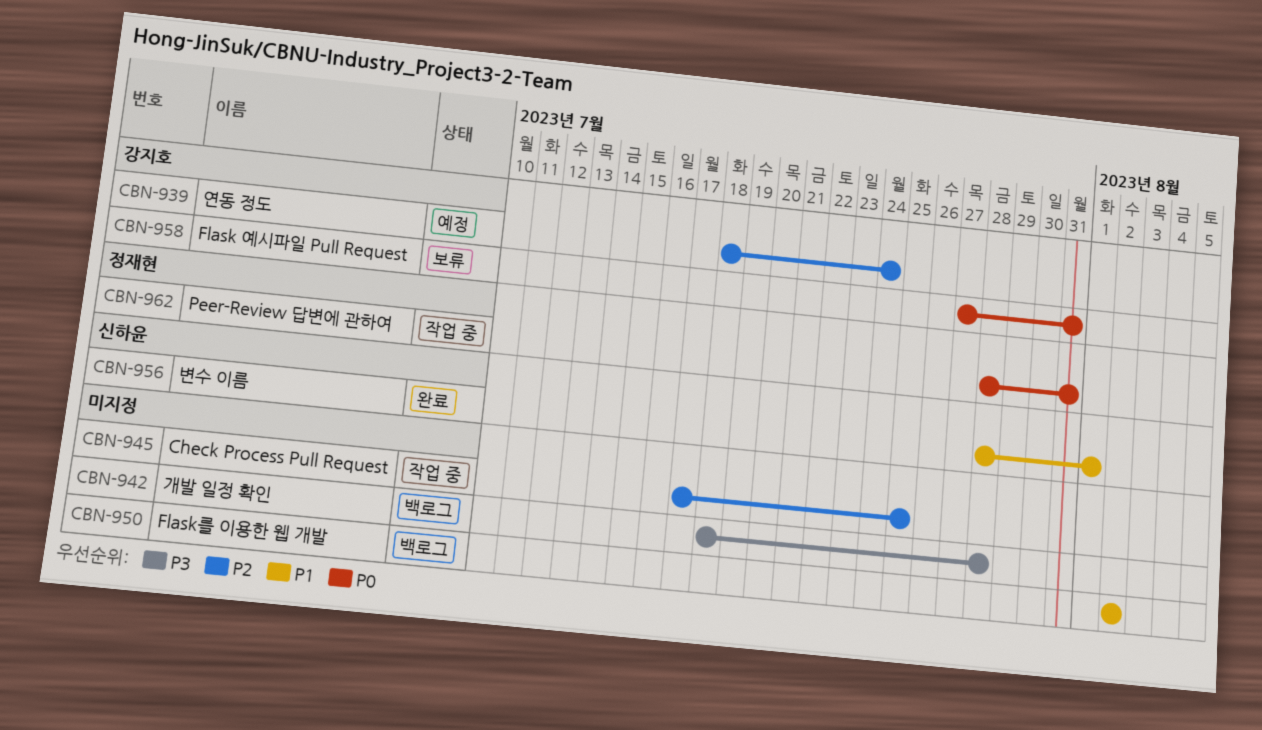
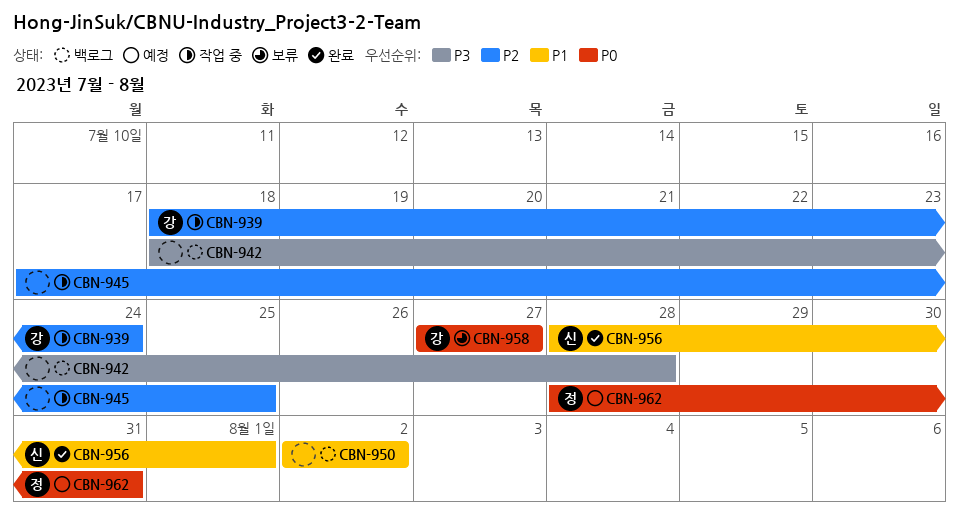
CBN-939, status: 예정 -> 작업 중
CBN-958, due: Jul 31 -> Jul 27
CBN-962, status: 작업 중 -> 예정

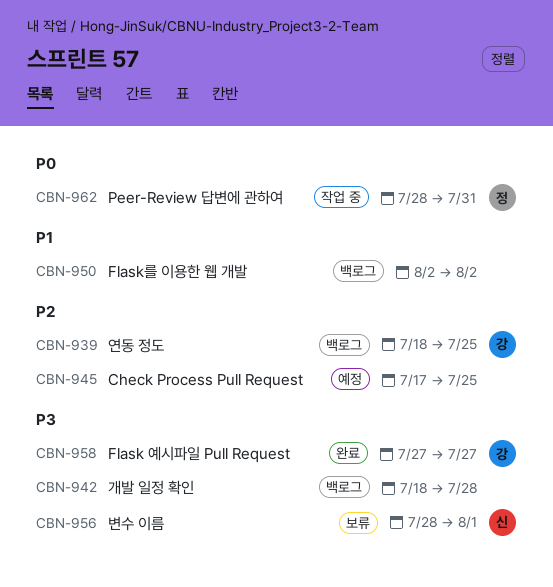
CBN-939, status: 작업 중 -> 백로그
CBN-939, due: Jul 24 -> Jul 25
CBN-945, status: 작업 중 -> 예정
CBN-956, status: 완료 -> 보류
CBN-956, priority: P1 -> P3
CBN-958, status: 보류 -> 완료
CBN-958, priority: P0 -> P3
CBN-962, status: 예정 -> 작업 중

